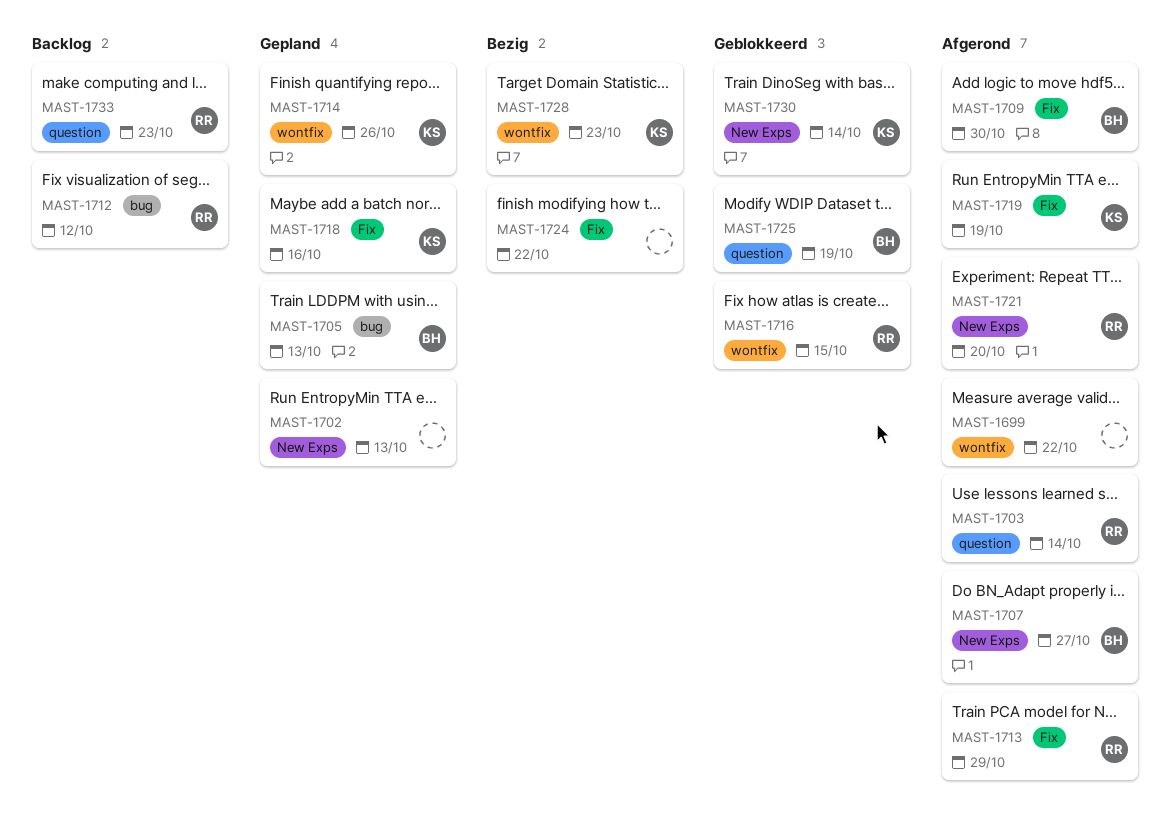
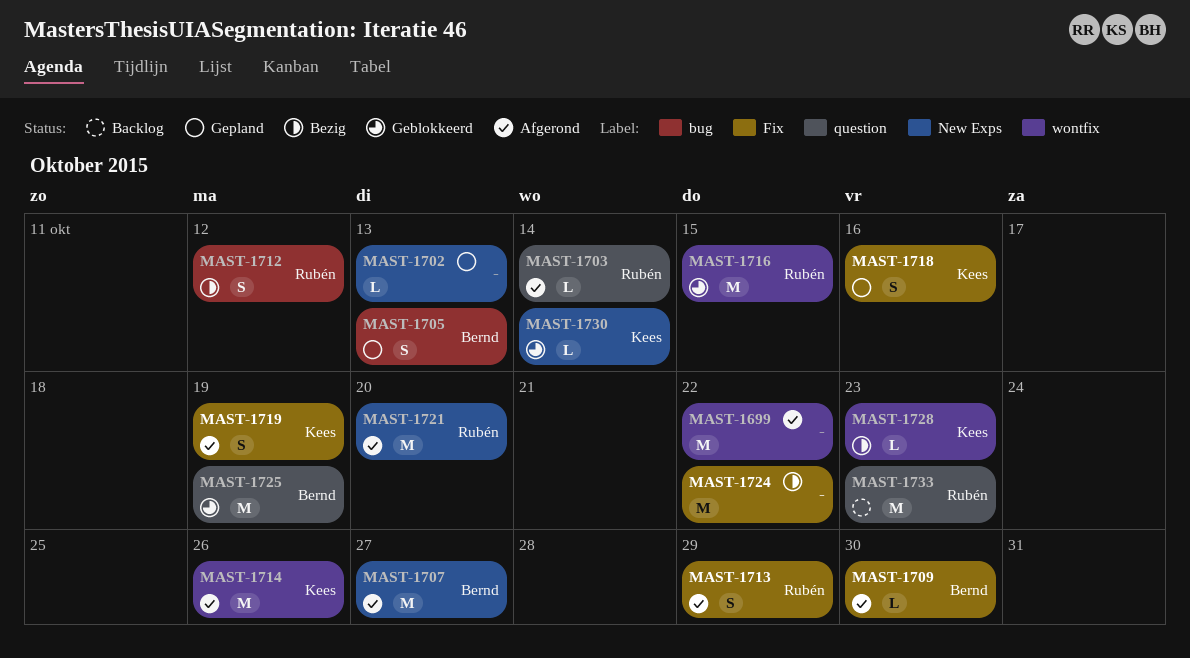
MAST-1712, status: Backlog -> Bezig
MAST-1714, status: Gepland -> Afgerond

